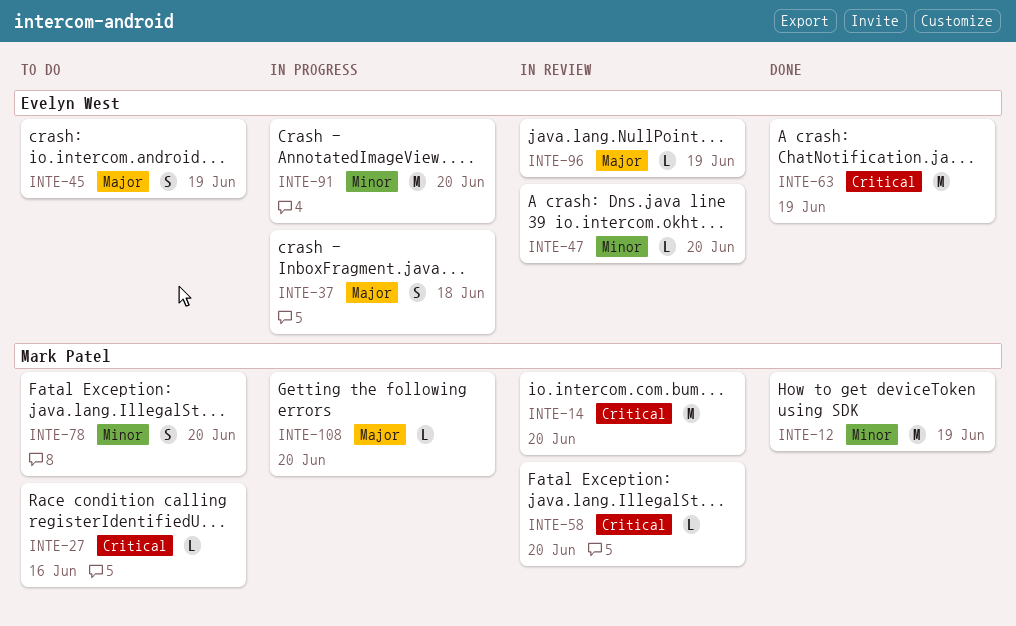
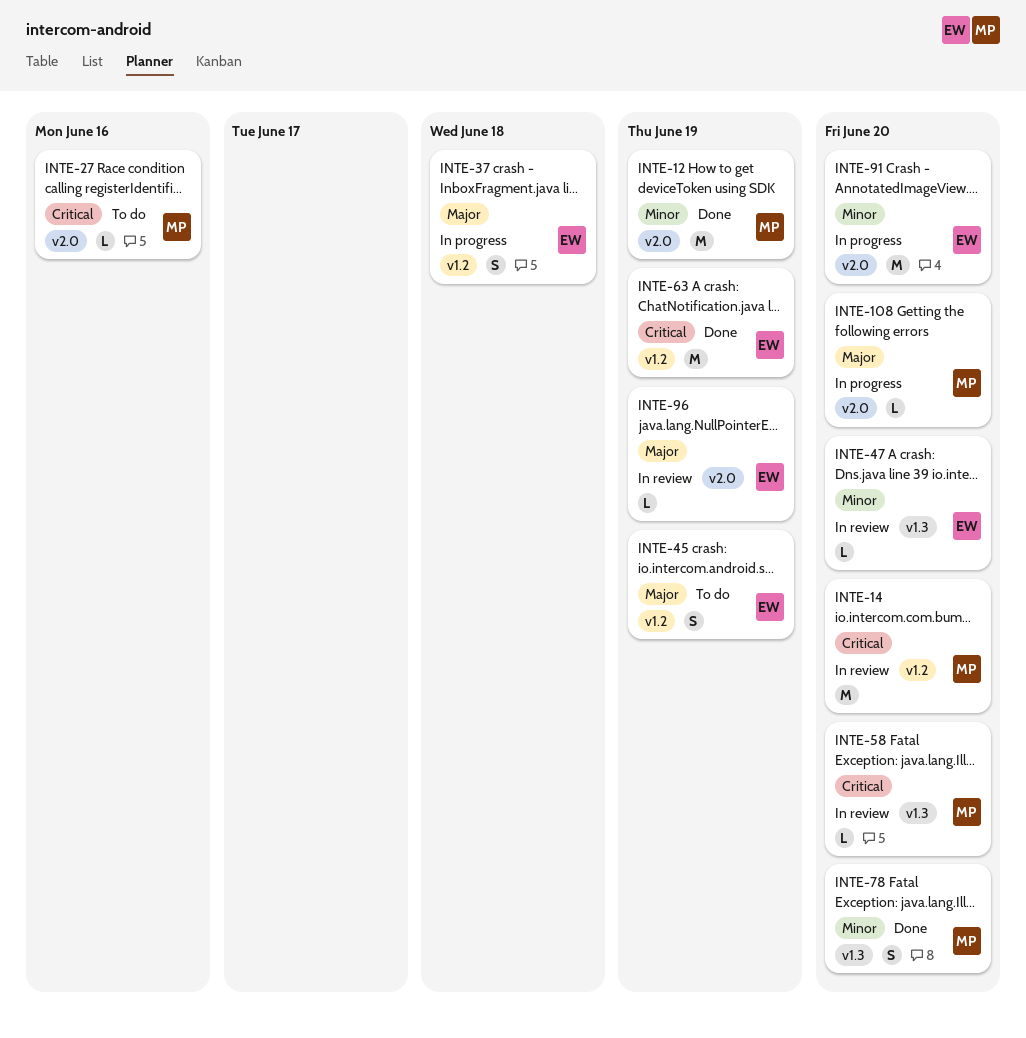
INTE-78, status: To do -> Done

